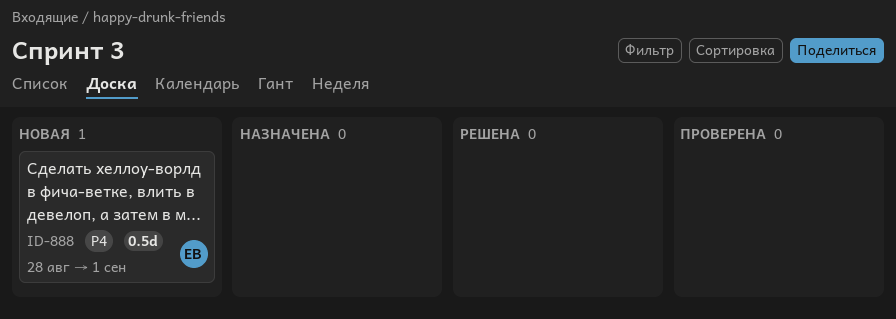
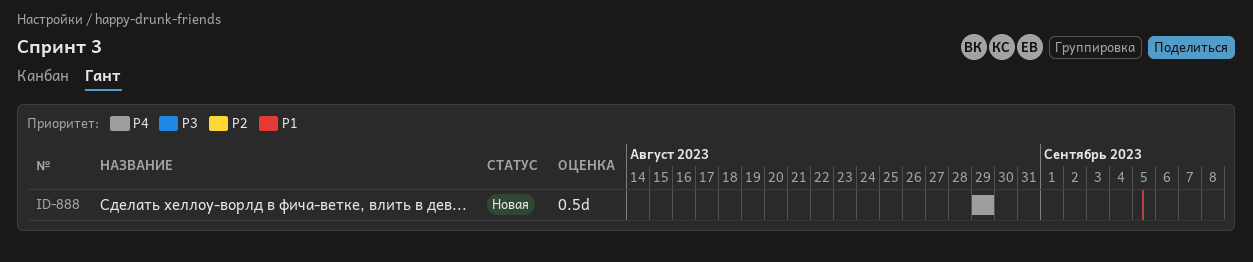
ID-888, start: Aug 28 -> Aug 29
ID-888, due: Sep 1 -> Aug 29

